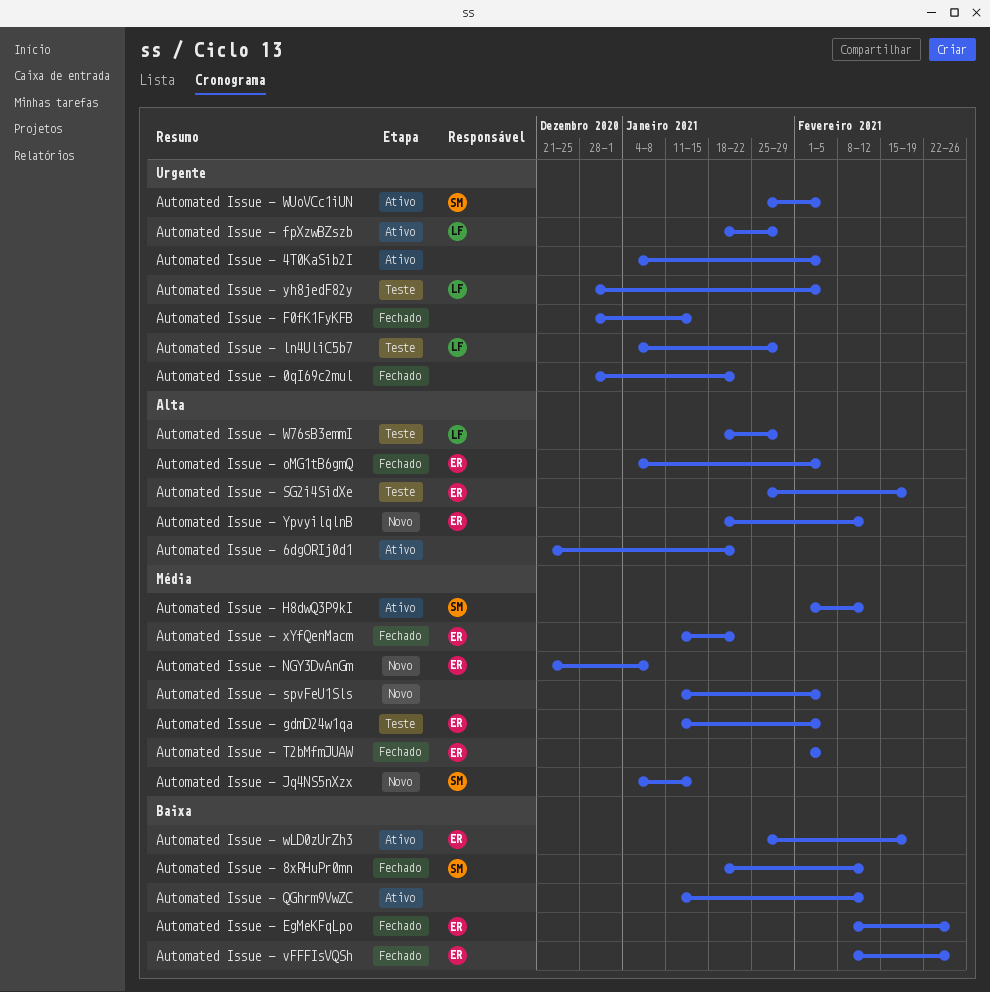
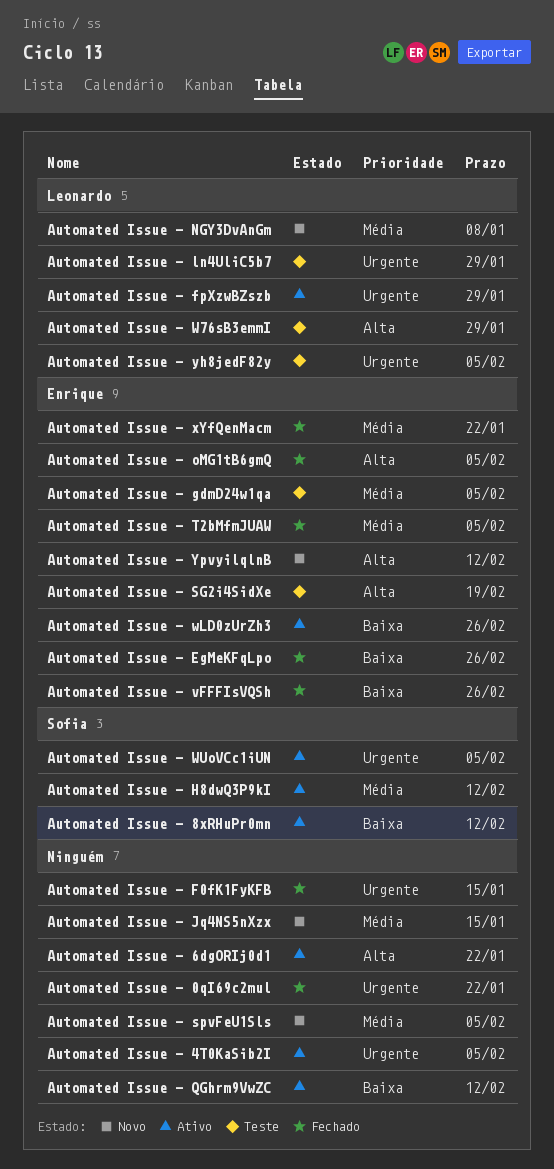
Automated Issue - 8xRHuPr0mn, status: Fechado -> Ativo
Automated Issue - Jq4NS5nXzx, owner: Sofia -> none
Automated Issue - NGY3DvAnGm, owner: Enrique -> Leonardo
Automated Issue - wLD0zUrZh3, due: Feb 19 -> Feb 26

